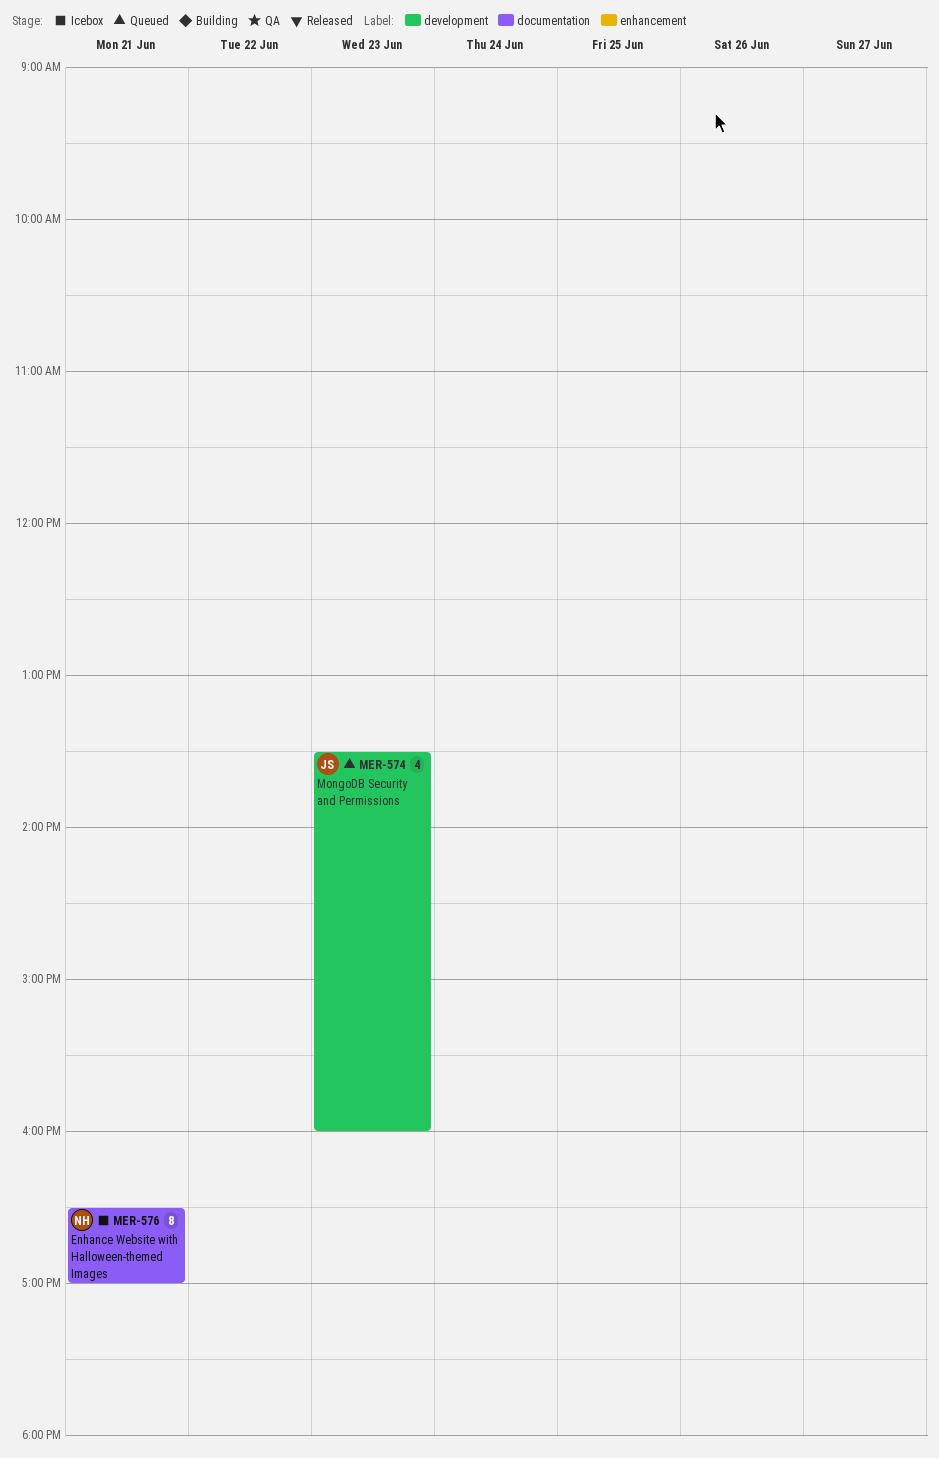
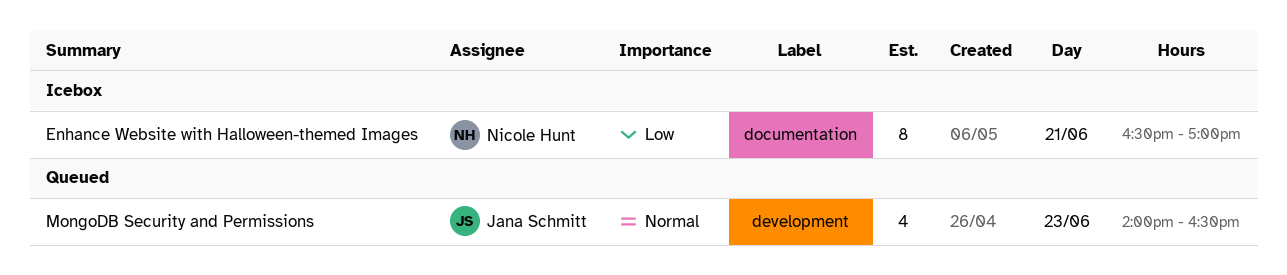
MongoDB Security and Permissions, begins: 13:30 -> 14:00
MongoDB Security and Permissions, ends: 16:00 -> 16:30

